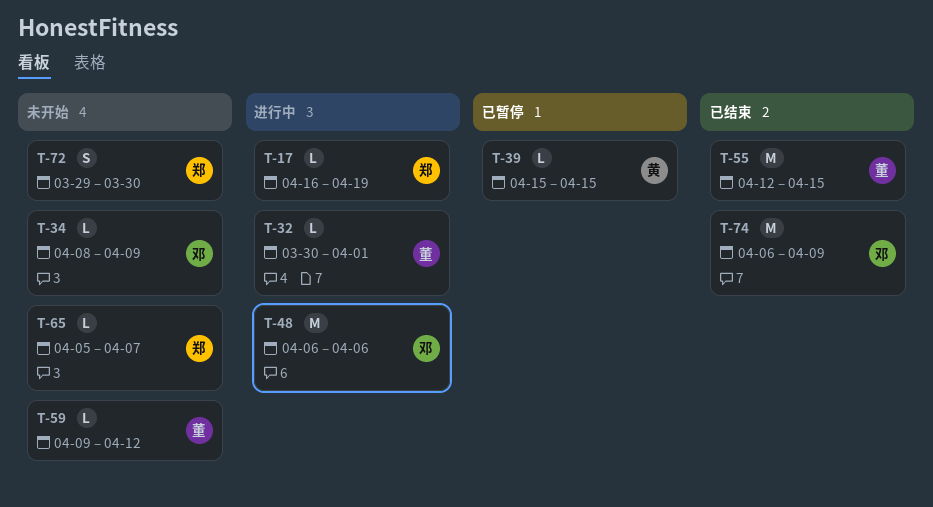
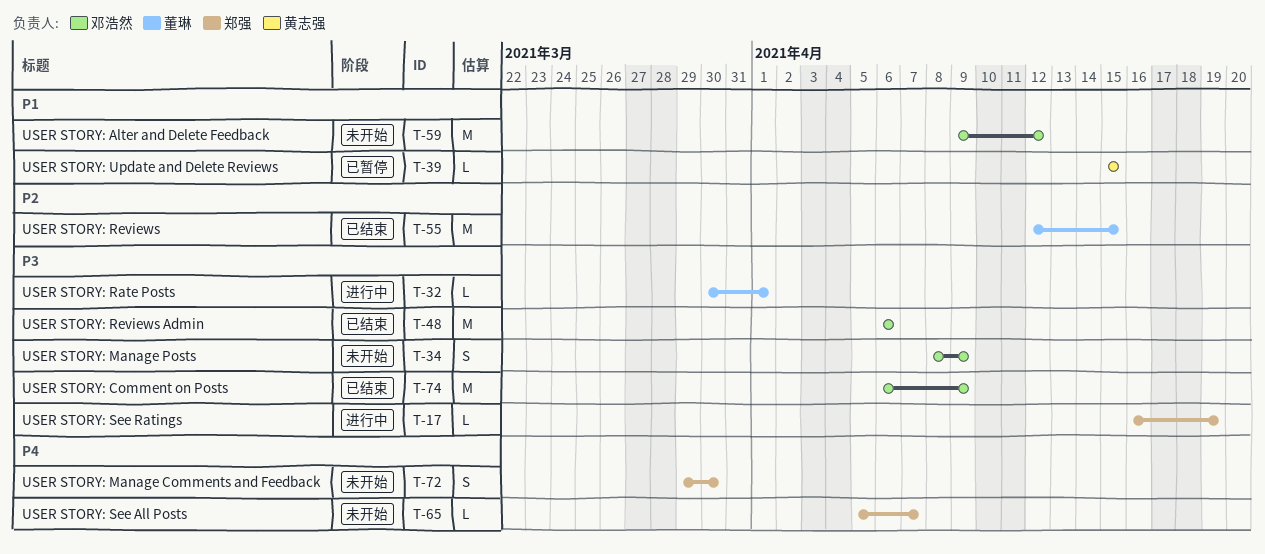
T-34, estimate: L -> S
T-48, status: 进行中 -> 已结束
T-59, owner: 董琳 -> 邓浩然
T-59, estimate: L -> M

